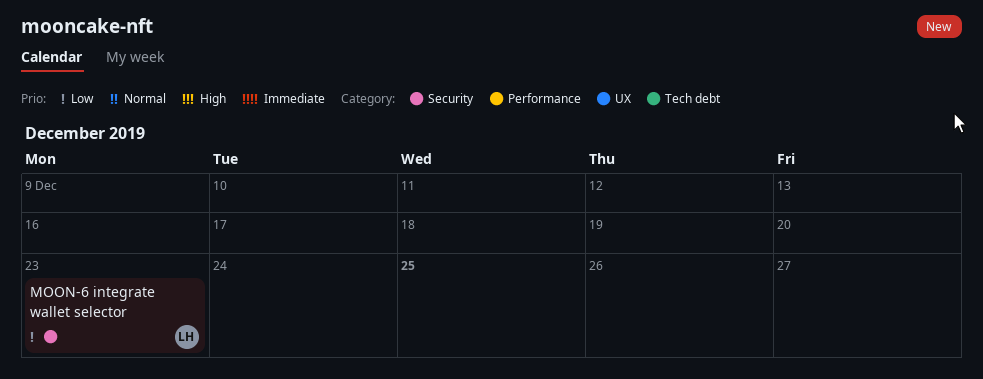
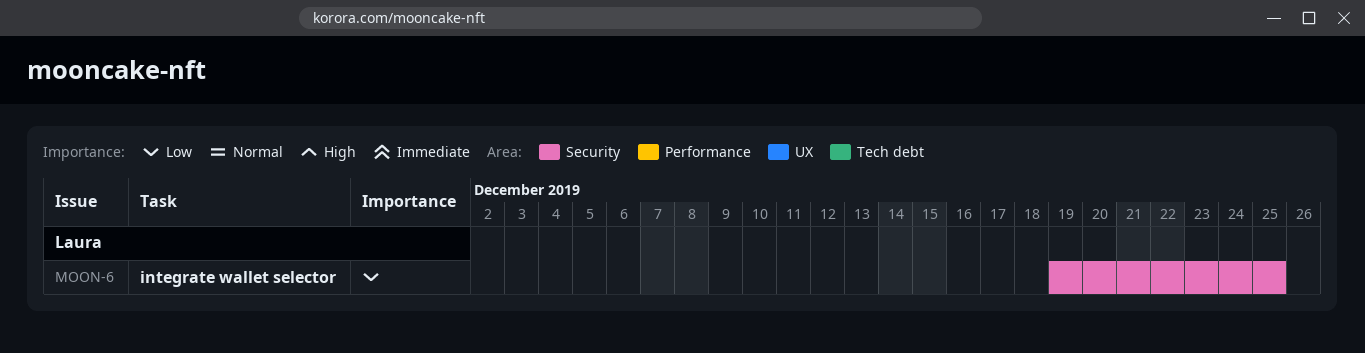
MOON-6, due: Dec 23 -> Dec 25

